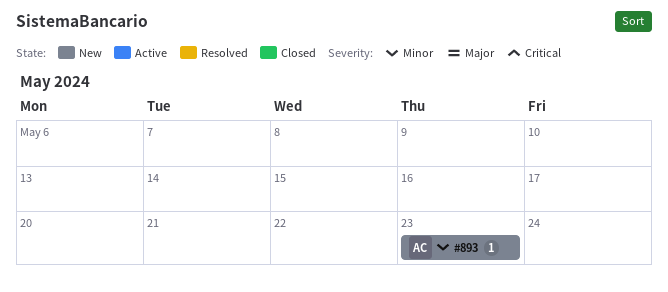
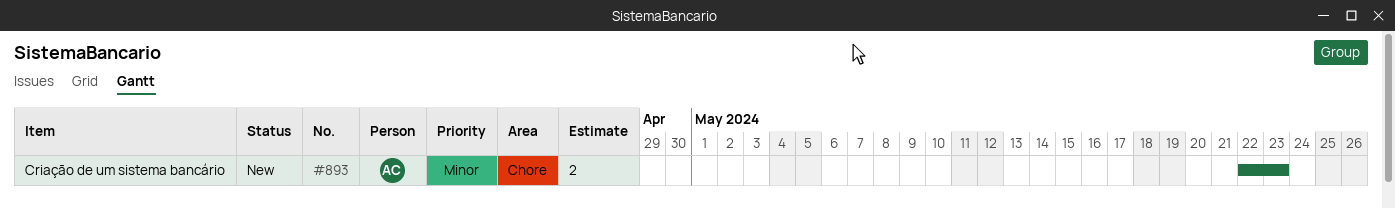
#893, estimate: 1 -> 2
#893, start: May 23 -> May 22

